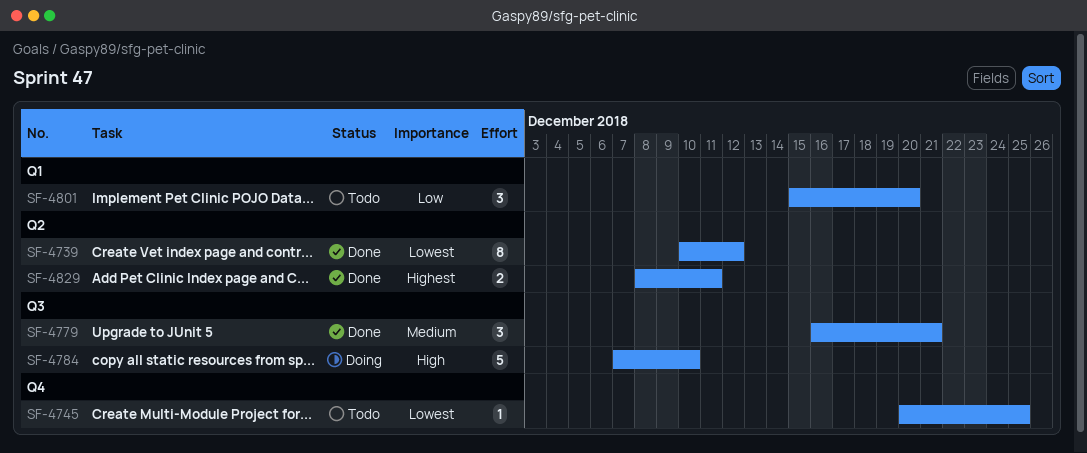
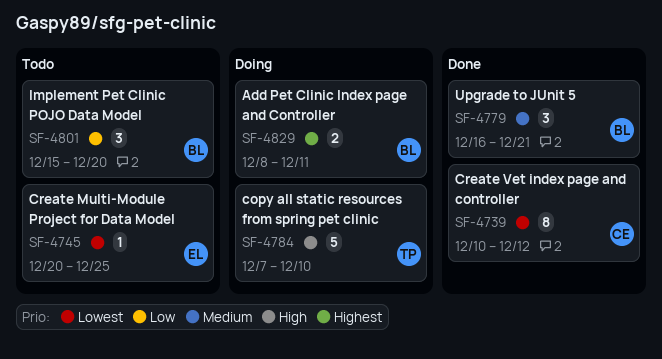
SF-4829, status: Done -> Doing

